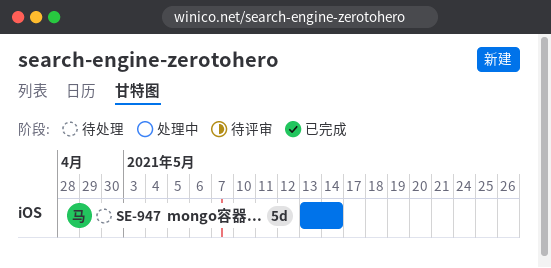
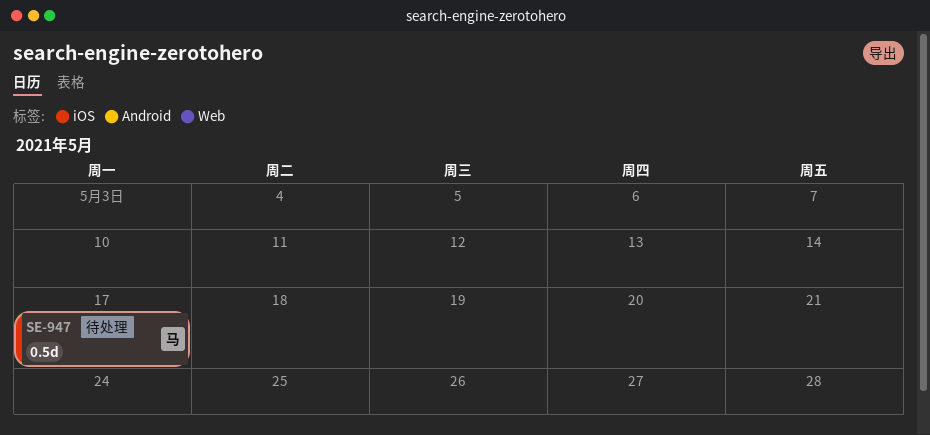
SE-947, estimate: 5d -> 0.5d
SE-947, due: May 14 -> May 17

